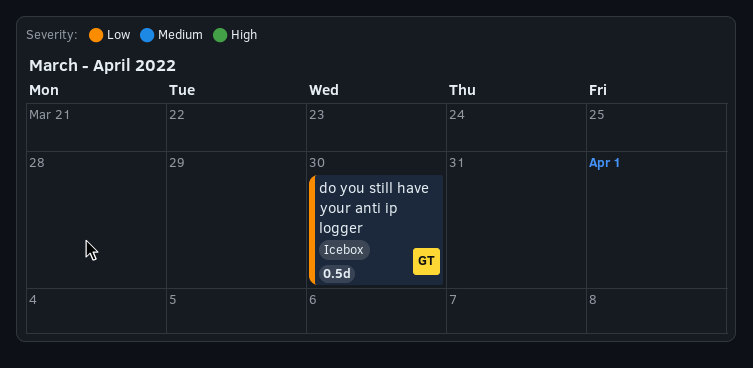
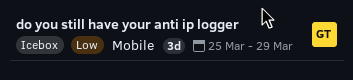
do you still have your anti ip logger, estimate: 0.5d -> 3d
do you still have your anti ip logger, due: Mar 30 -> Mar 29

